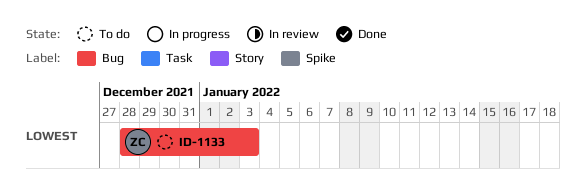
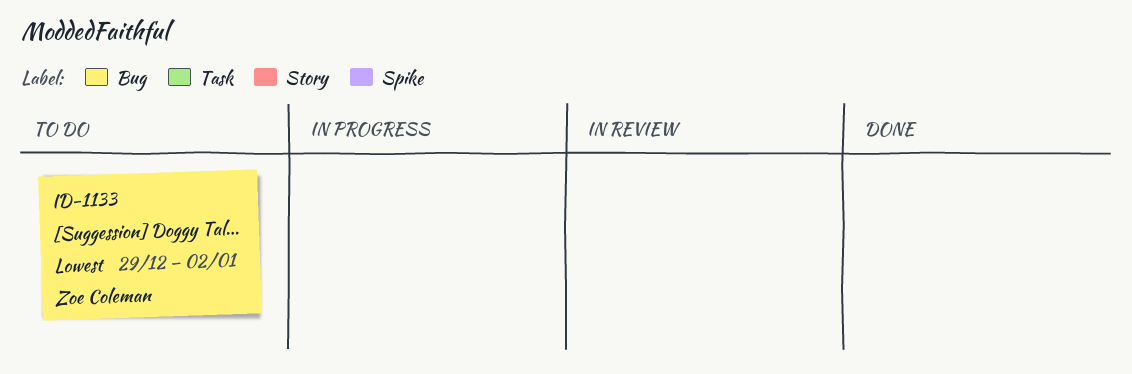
ID-1133, start: Dec 28 -> Dec 29
ID-1133, due: Jan 3 -> Jan 2

